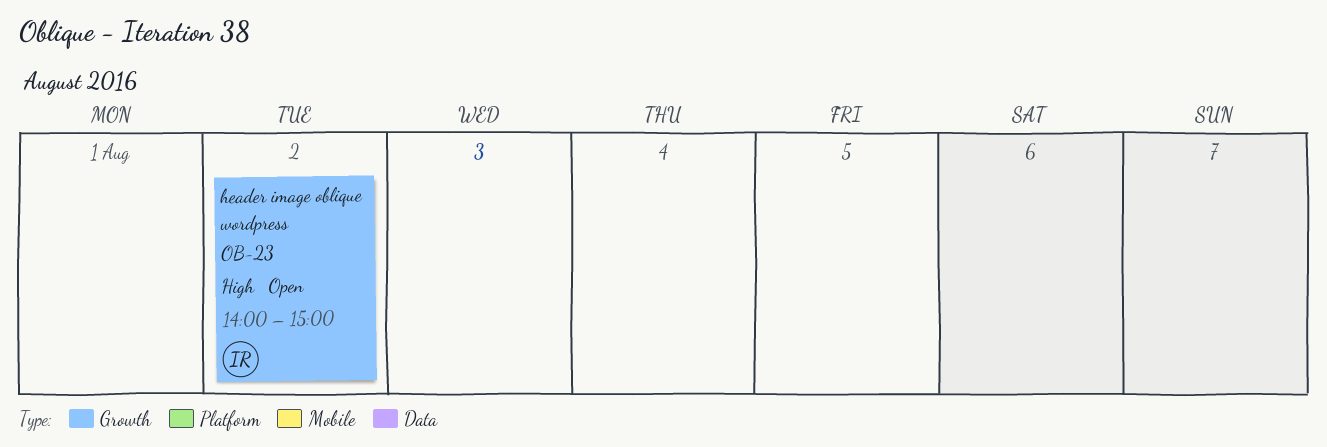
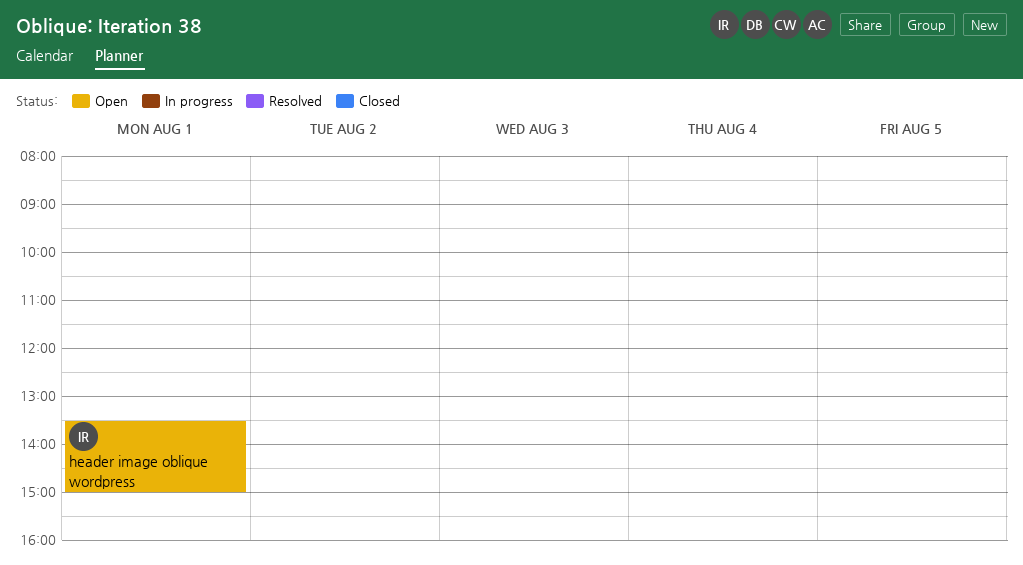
header image oblique wordpress, day: Aug 2 -> Aug 1
header image oblique wordpress, begins: 14:00 -> 13:30

